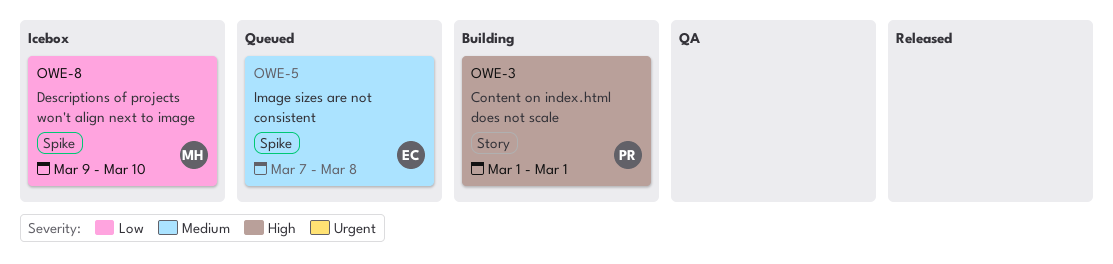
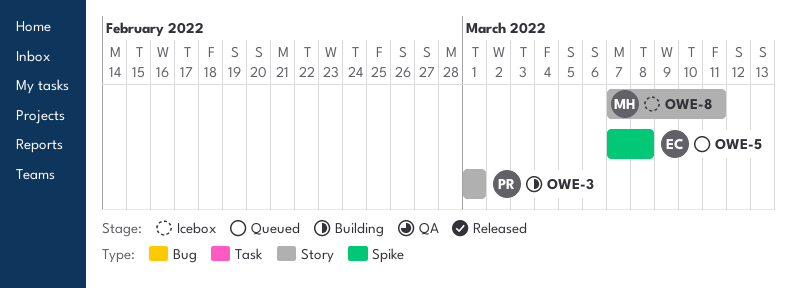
OWE-8, label: Spike -> Story
OWE-8, start: Mar 9 -> Mar 7
OWE-8, due: Mar 10 -> Mar 11

